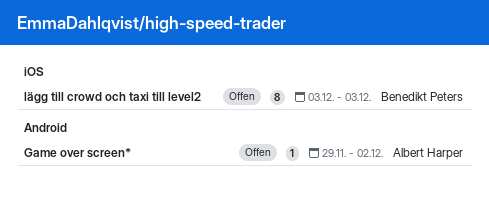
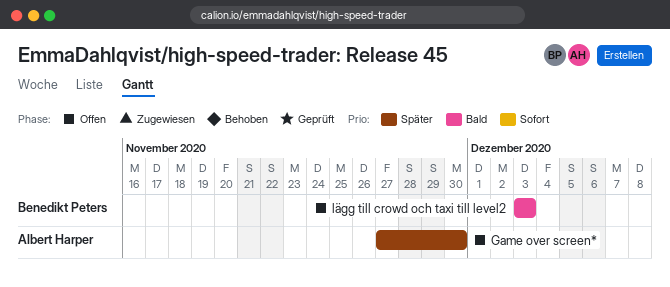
Game over screen*, start: Nov 29 -> Nov 27
Game over screen*, due: Dec 2 -> Nov 30

